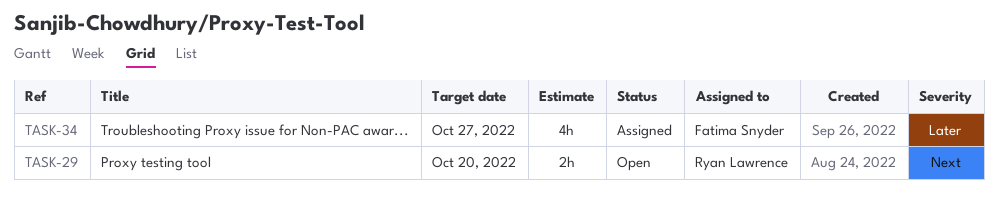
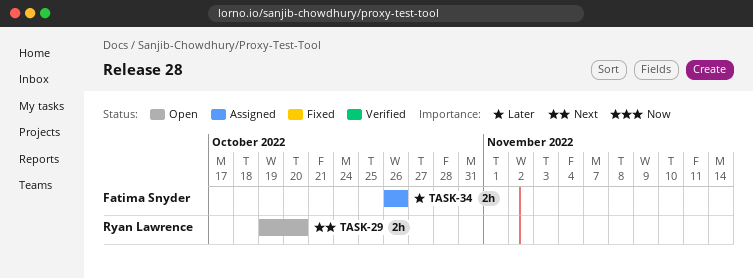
TASK-34, estimate: 4h -> 2h
TASK-34, due: Oct 27 -> Oct 26

